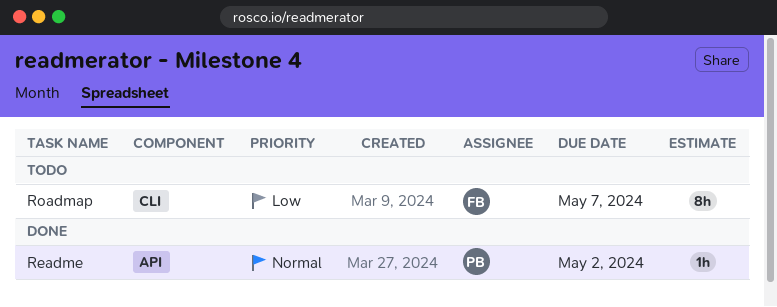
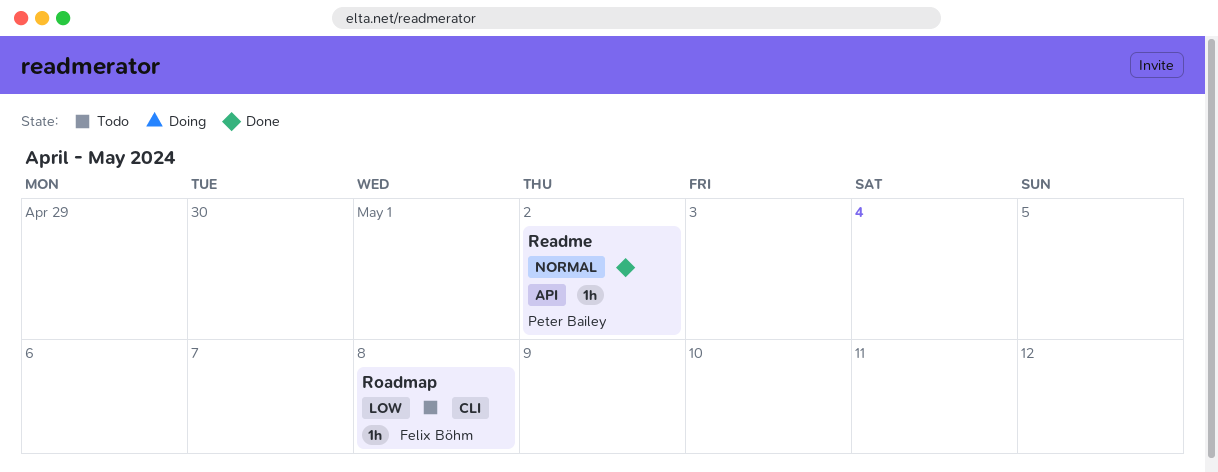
Roadmap, estimate: 8h -> 1h
Roadmap, due: May 7 -> May 8

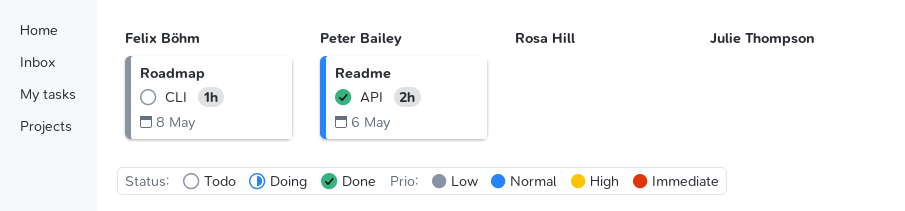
Readme, estimate: 1h -> 2h
Readme, due: May 2 -> May 6

